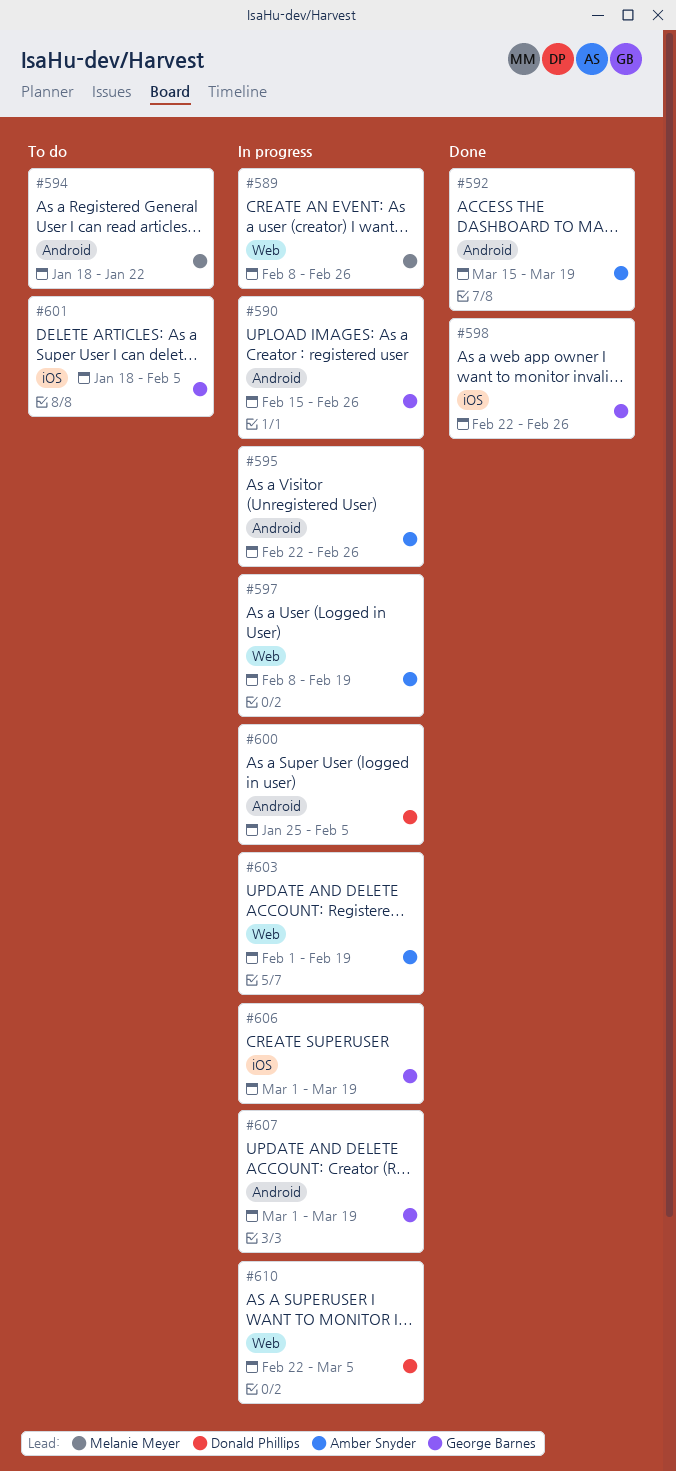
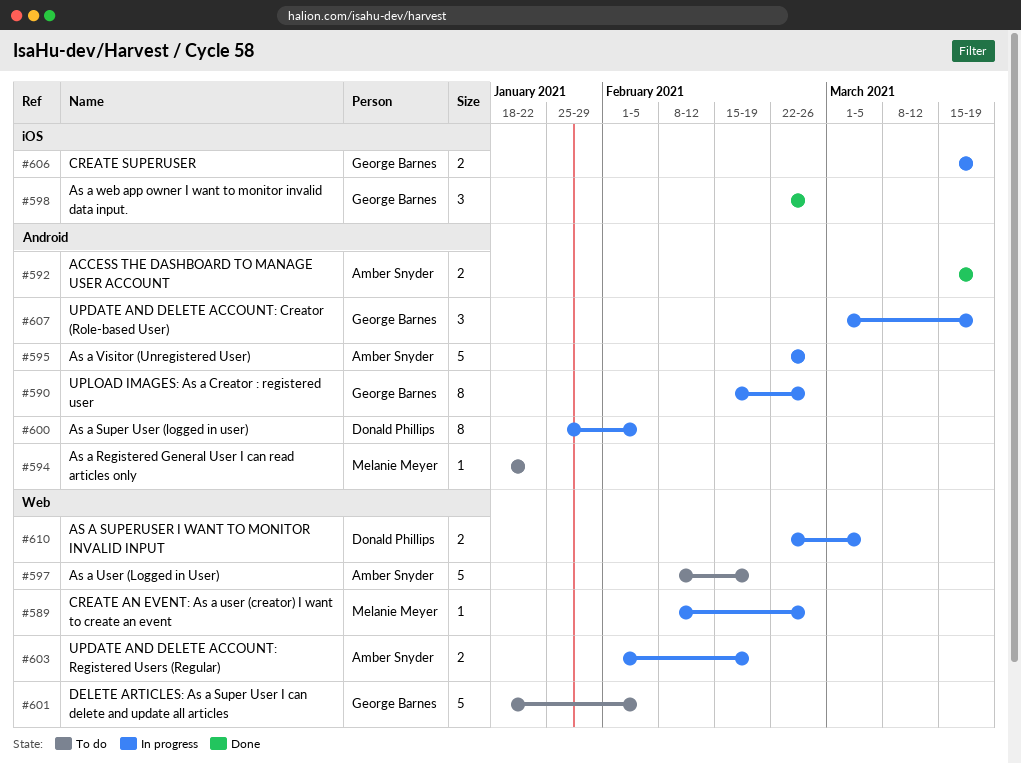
#597, status: In progress -> To do
#601, label: iOS -> Web
#606, start: Mar 1 -> Mar 15

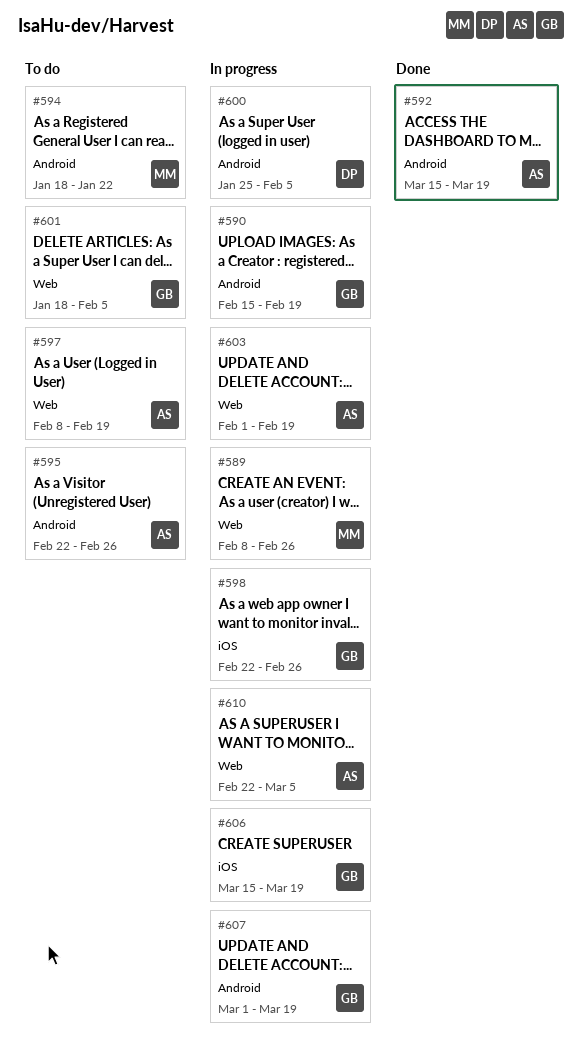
#590, due: Feb 26 -> Feb 19
#595, status: In progress -> To do
#598, status: Done -> In progress
#610, owner: Donald Phillips -> Amber Snyder

